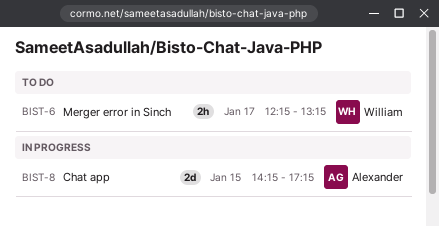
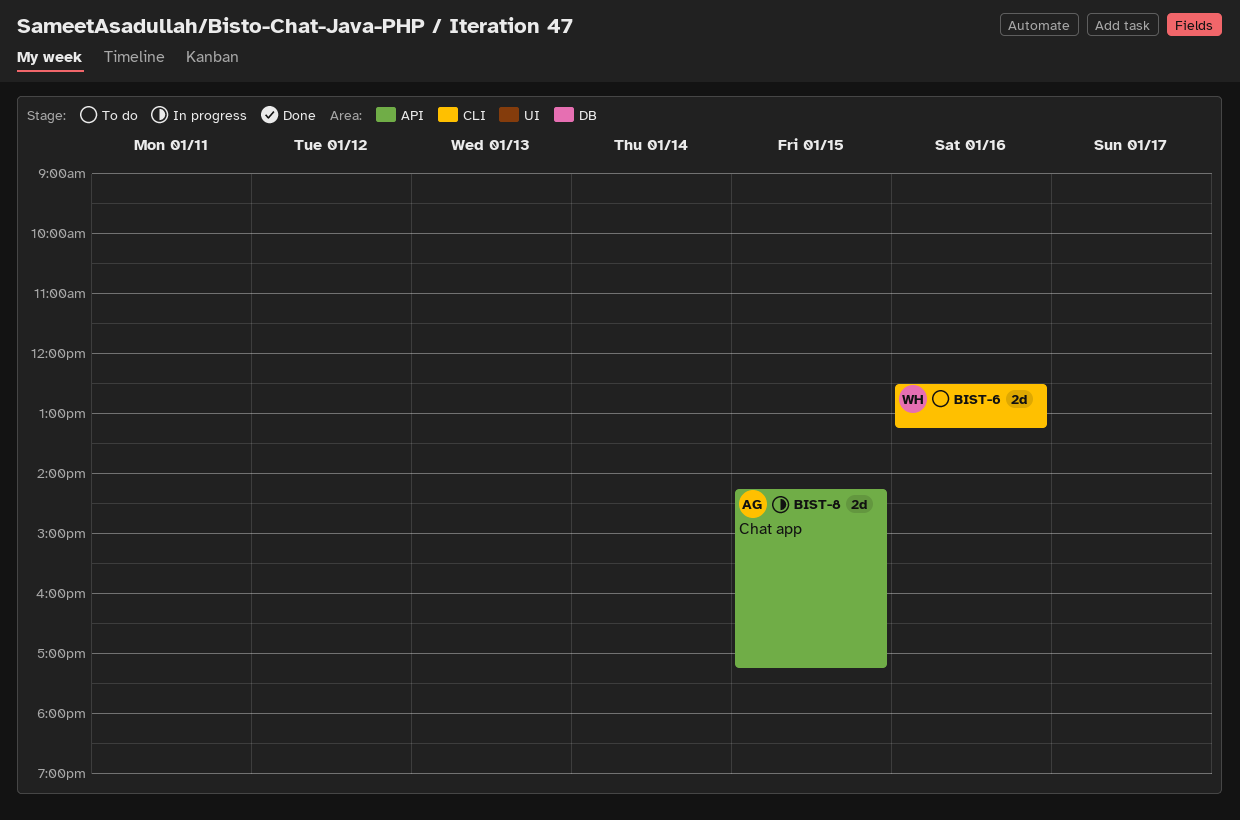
BIST-6, estimate: 2h -> 2d
BIST-6, day: Jan 17 -> Jan 16
BIST-6, begins: 12:15 -> 12:30

